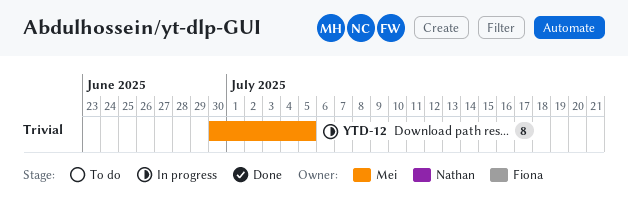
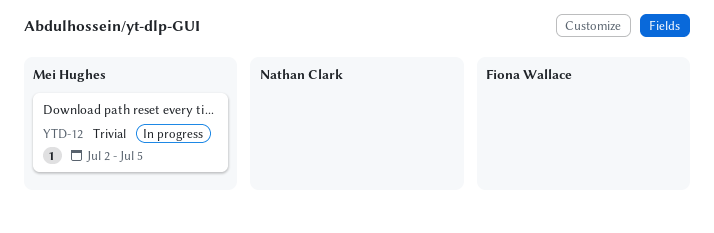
YTD-12, estimate: 8 -> 1
YTD-12, start: Jun 30 -> Jul 2

